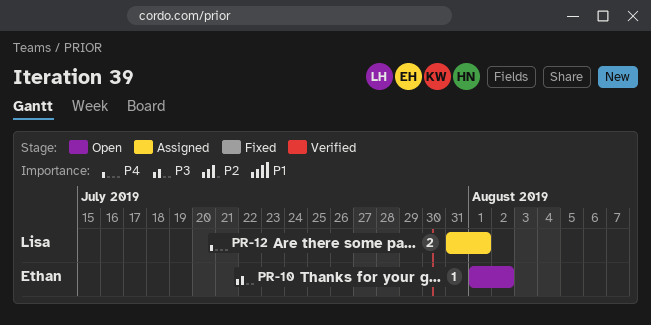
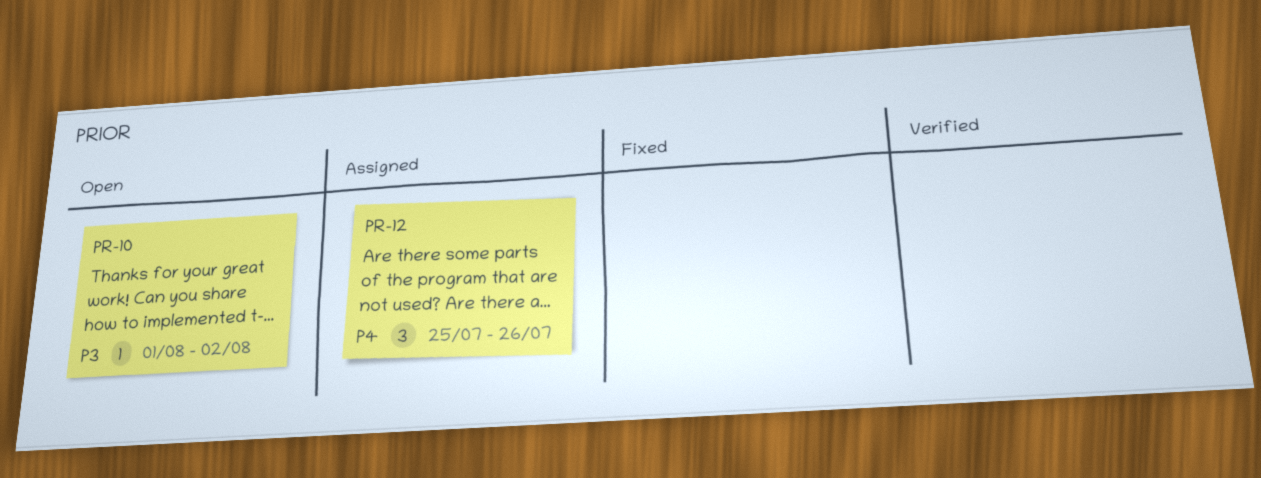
PR-12, estimate: 2 -> 3
PR-12, start: Jul 31 -> Jul 25
PR-12, due: Aug 1 -> Jul 26

